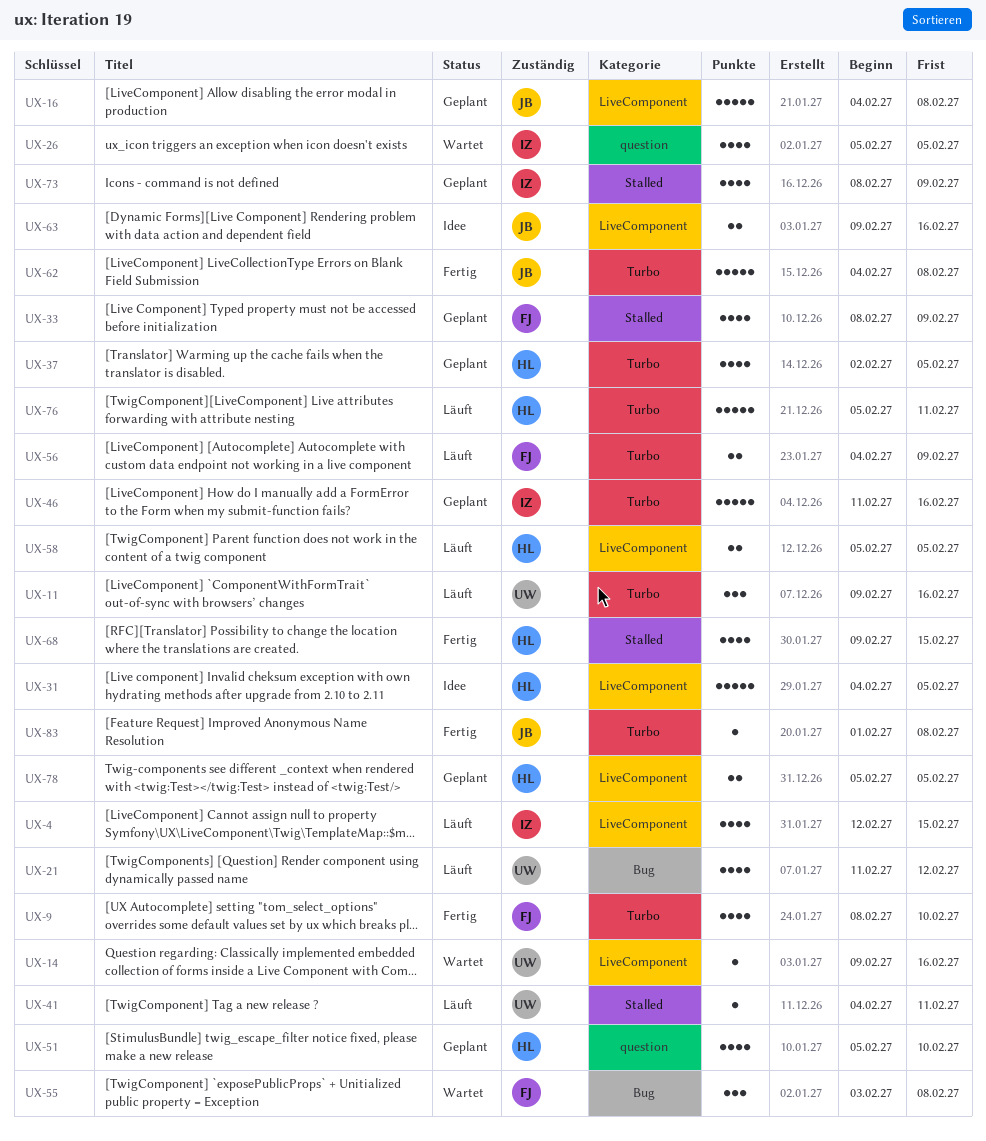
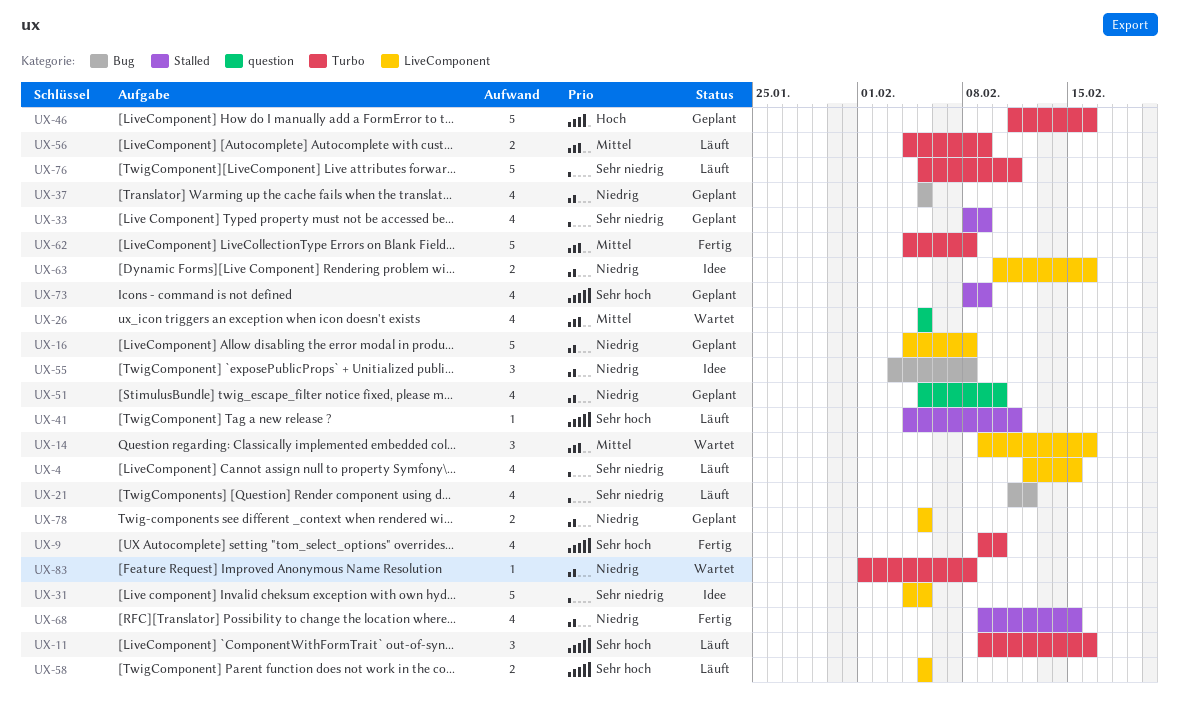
UX-9, start: Feb 8 -> Feb 9
UX-14, estimate: 1 -> 3
UX-37, label: Turbo -> Bug
UX-37, start: Feb 2 -> Feb 5
UX-55, status: Wartet -> Idee
UX-63, start: Feb 9 -> Feb 10
UX-83, status: Fertig -> Wartet

